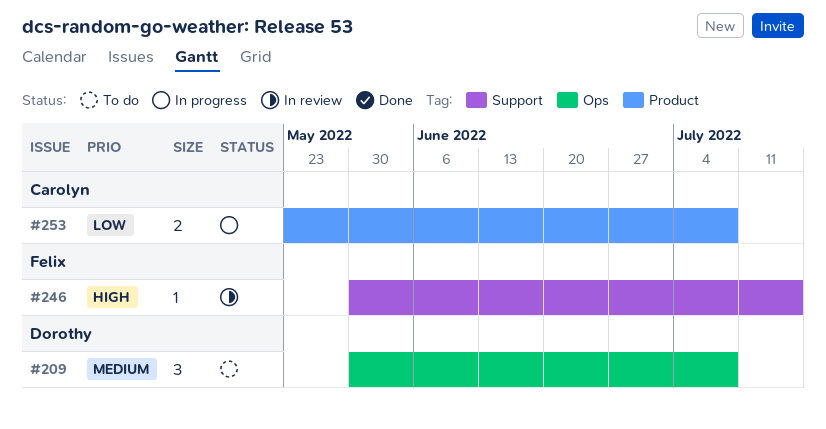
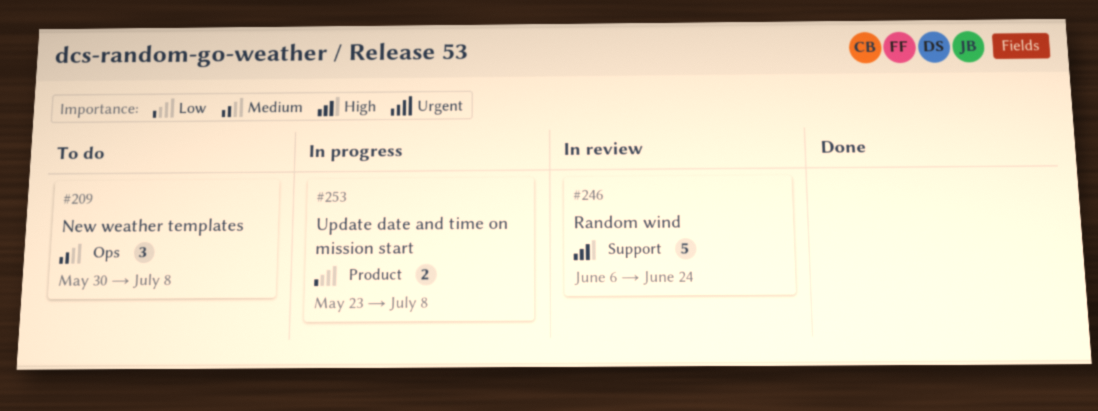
#246, estimate: 1 -> 5
#246, start: May 30 -> Jun 6
#246, due: Jul 15 -> Jun 24

